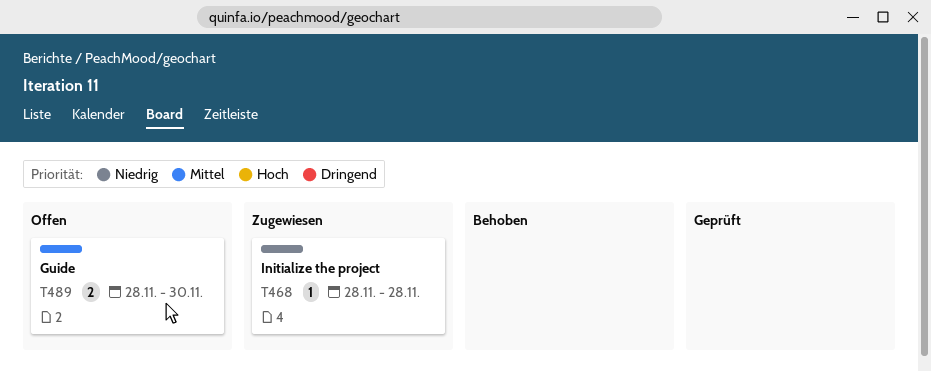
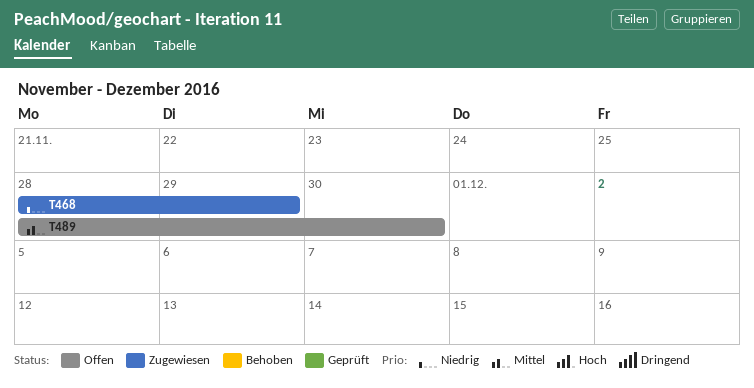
T468, due: Nov 28 -> Nov 29

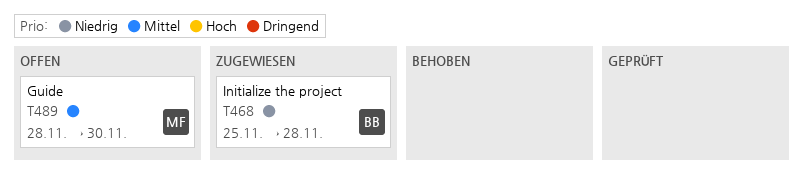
T468, start: Nov 28 -> Nov 25
T468, due: Nov 29 -> Nov 28

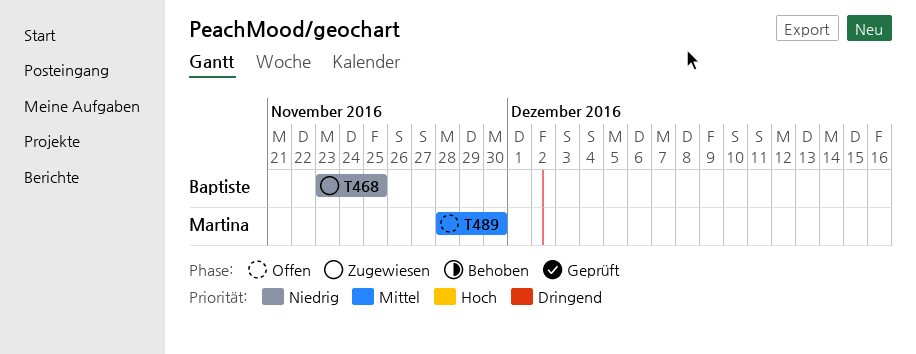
T468, start: Nov 25 -> Nov 23
T468, due: Nov 28 -> Nov 25

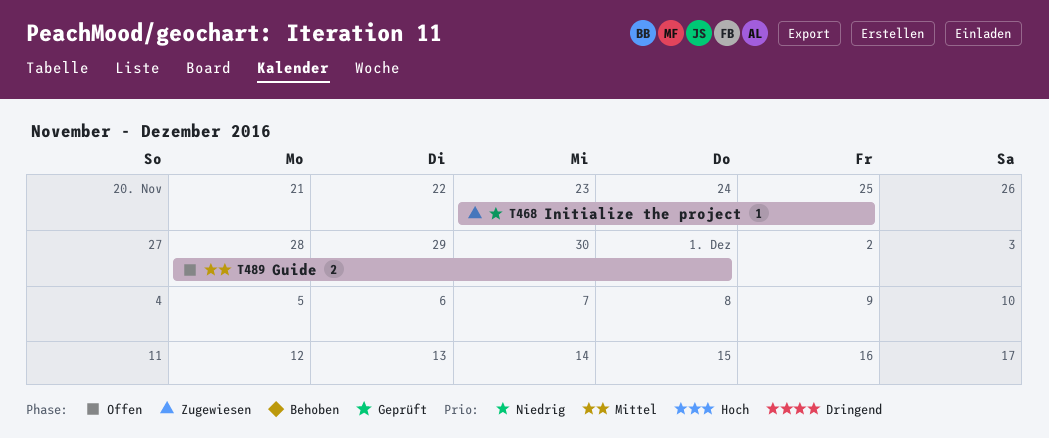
T489, due: Nov 30 -> Dec 1

